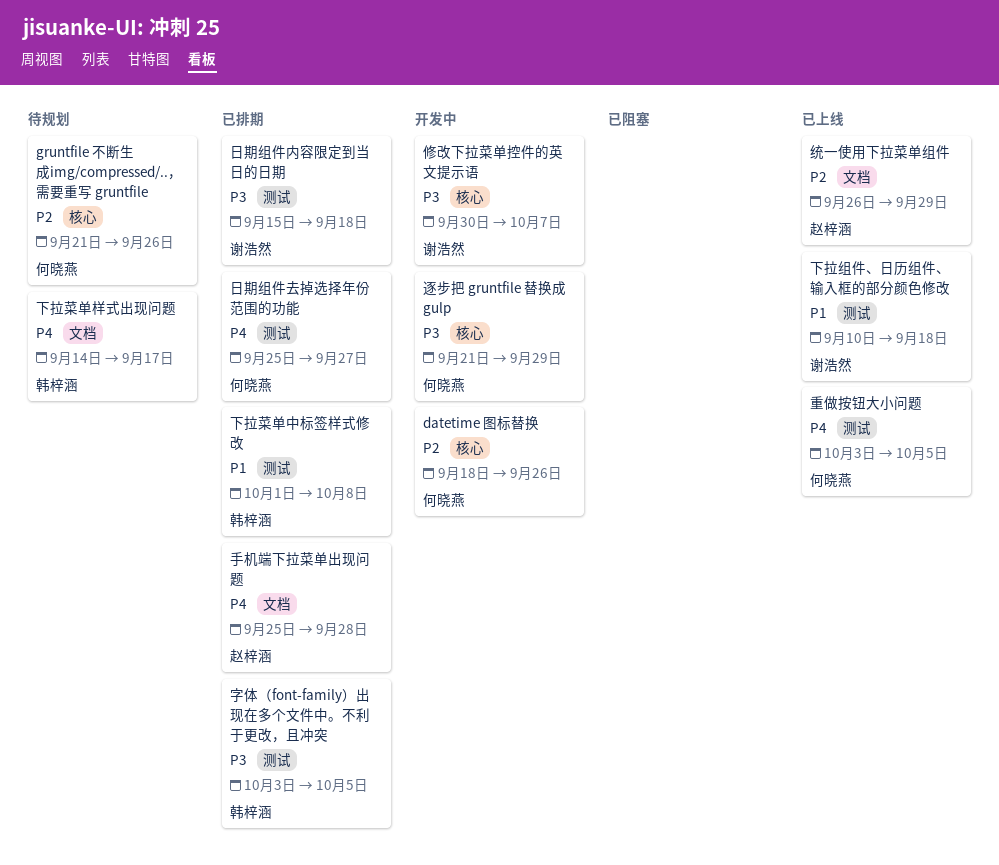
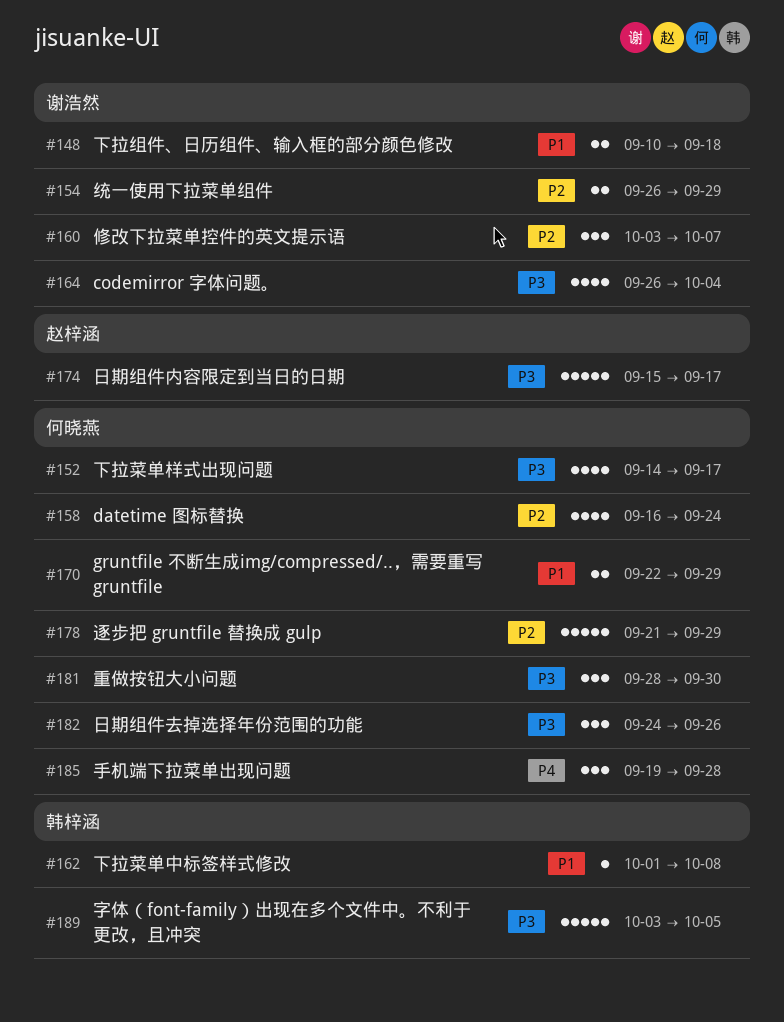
codemirror 字体问题。: none -> present
datetime 图标替换, start: Sep 18 -> Sep 16
datetime 图标替换, due: Sep 26 -> Sep 24
gruntfile 不断生成img/compressed/..，需要重写 gruntfile, priority: P2 -> P1
gruntfile 不断生成img/compressed/..，需要重写 gruntfile, start: Sep 21 -> Sep 22
gruntfile 不断生成img/compressed/..，需要重写 gruntfile, due: Sep 26 -> Sep 29
下拉菜单样式出现问题, owner: 韩梓涵 -> 何晓燕
下拉菜单样式出现问题, priority: P4 -> P3
修改下拉菜单控件的英文提示语, priority: P3 -> P2
修改下拉菜单控件的英文提示语, start: Sep 30 -> Oct 3
手机端下拉菜单出现问题, owner: 赵梓涵 -> 何晓燕
手机端下拉菜单出现问题, start: Sep 25 -> Sep 19
日期组件内容限定到当日的日期, owner: 谢浩然 -> 赵梓涵
日期组件内容限定到当日的日期, due: Sep 18 -> Sep 17
日期组件去掉选择年份范围的功能, priority: P4 -> P3
日期组件去掉选择年份范围的功能, start: Sep 25 -> Sep 24
日期组件去掉选择年份范围的功能, due: Sep 27 -> Sep 26
统一使用下拉菜单组件, owner: 赵梓涵 -> 谢浩然
逐步把 gruntfile 替换成 gulp, priority: P3 -> P2
重做按钮大小问题, priority: P4 -> P3
重做按钮大小问题, start: Oct 3 -> Sep 28
重做按钮大小问题, due: Oct 5 -> Sep 30

